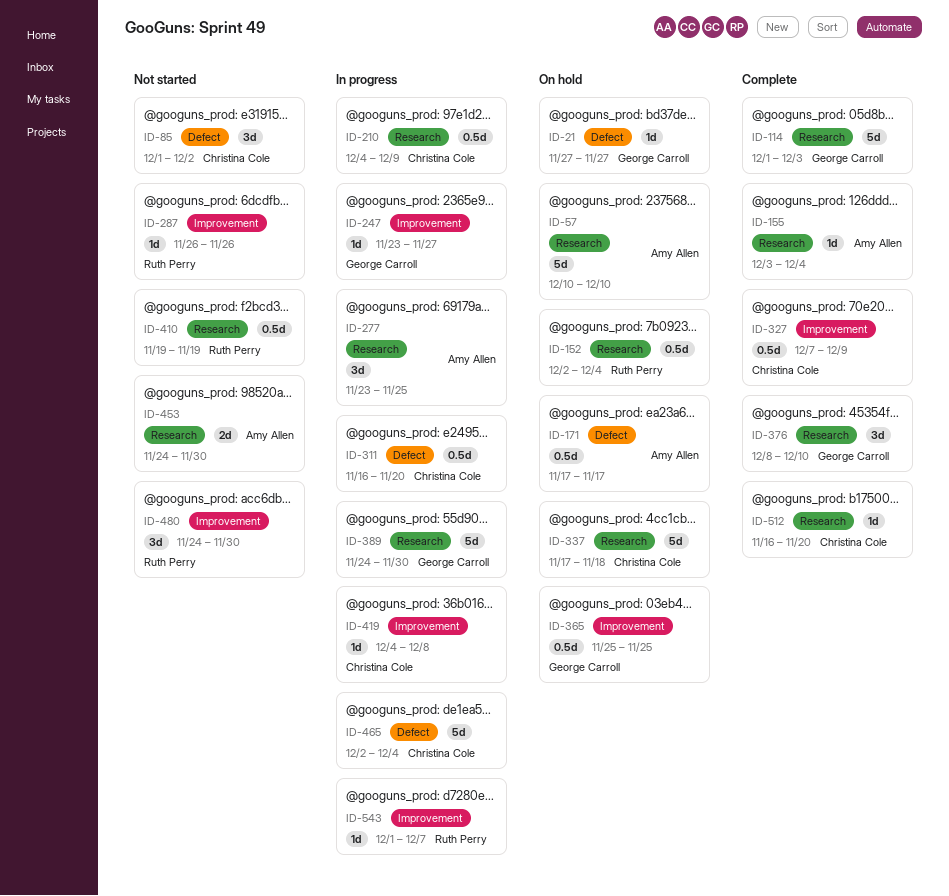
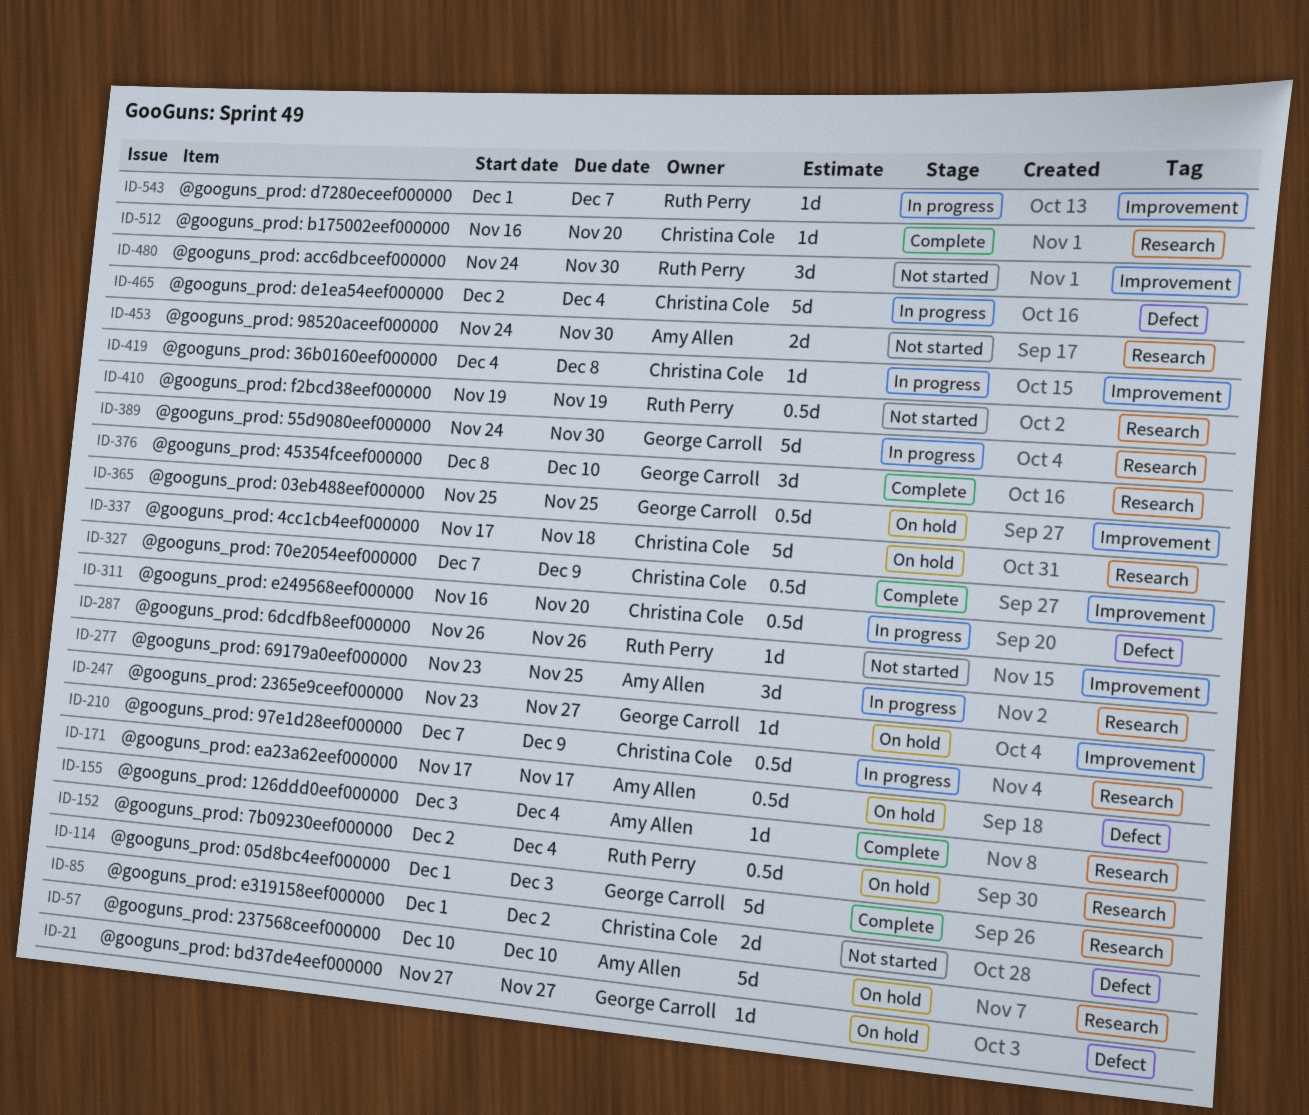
ID-85, estimate: 3d -> 2d
ID-210, start: Dec 4 -> Dec 7
ID-247, status: In progress -> On hold

